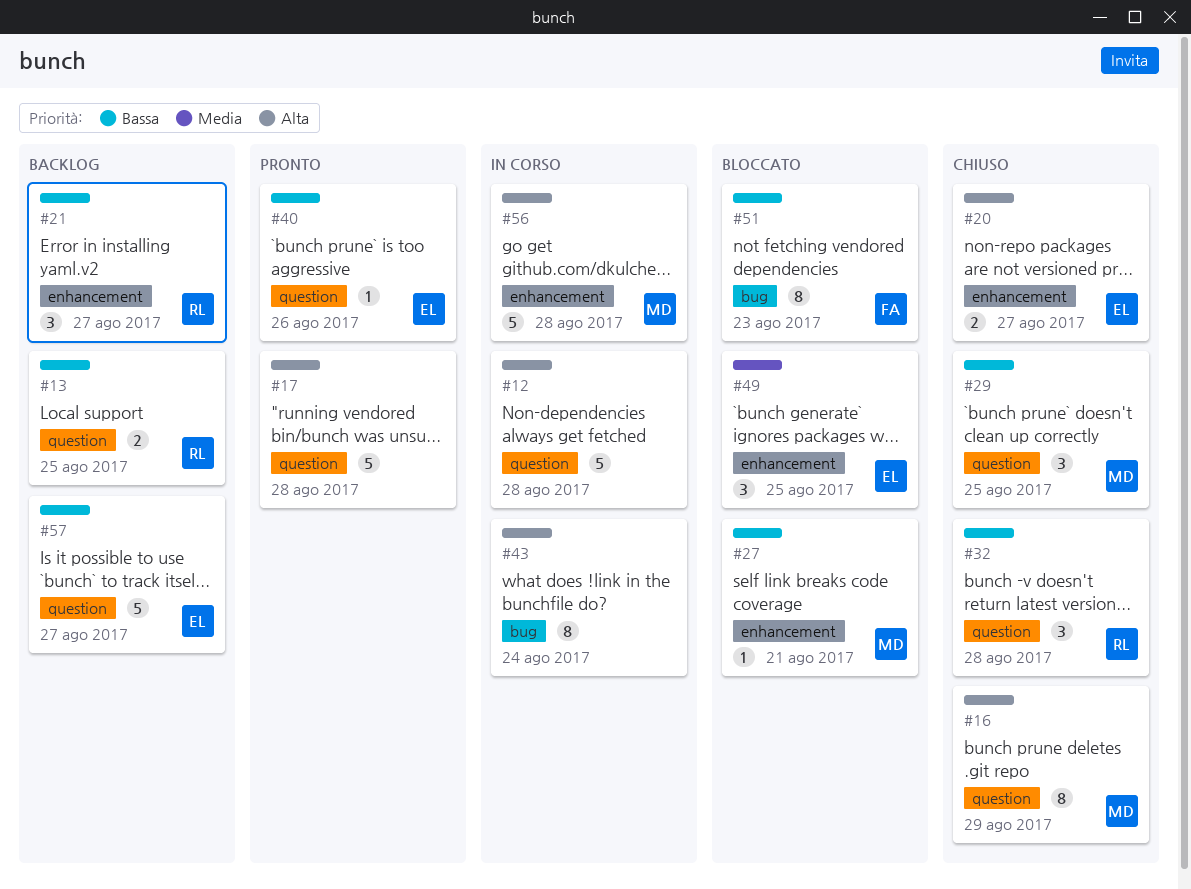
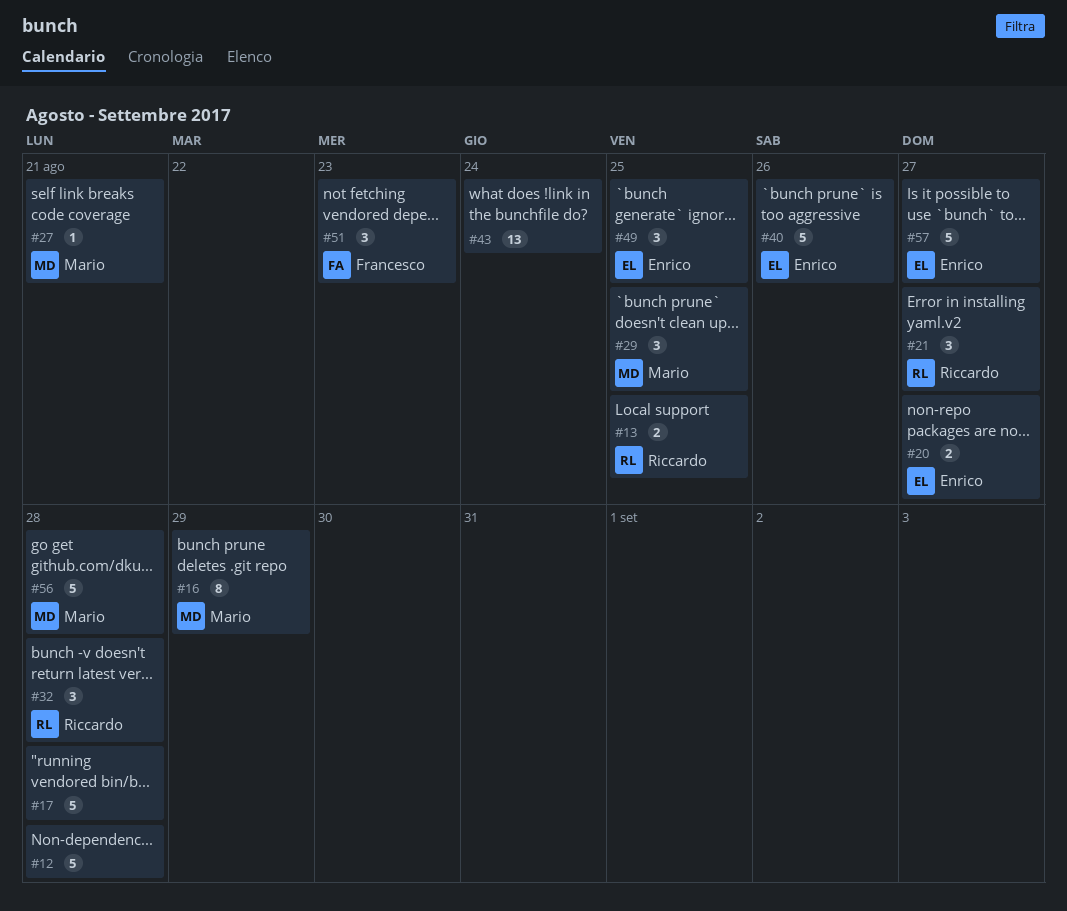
#40, estimate: 1 -> 5
#43, estimate: 8 -> 13
#51, estimate: 8 -> 3

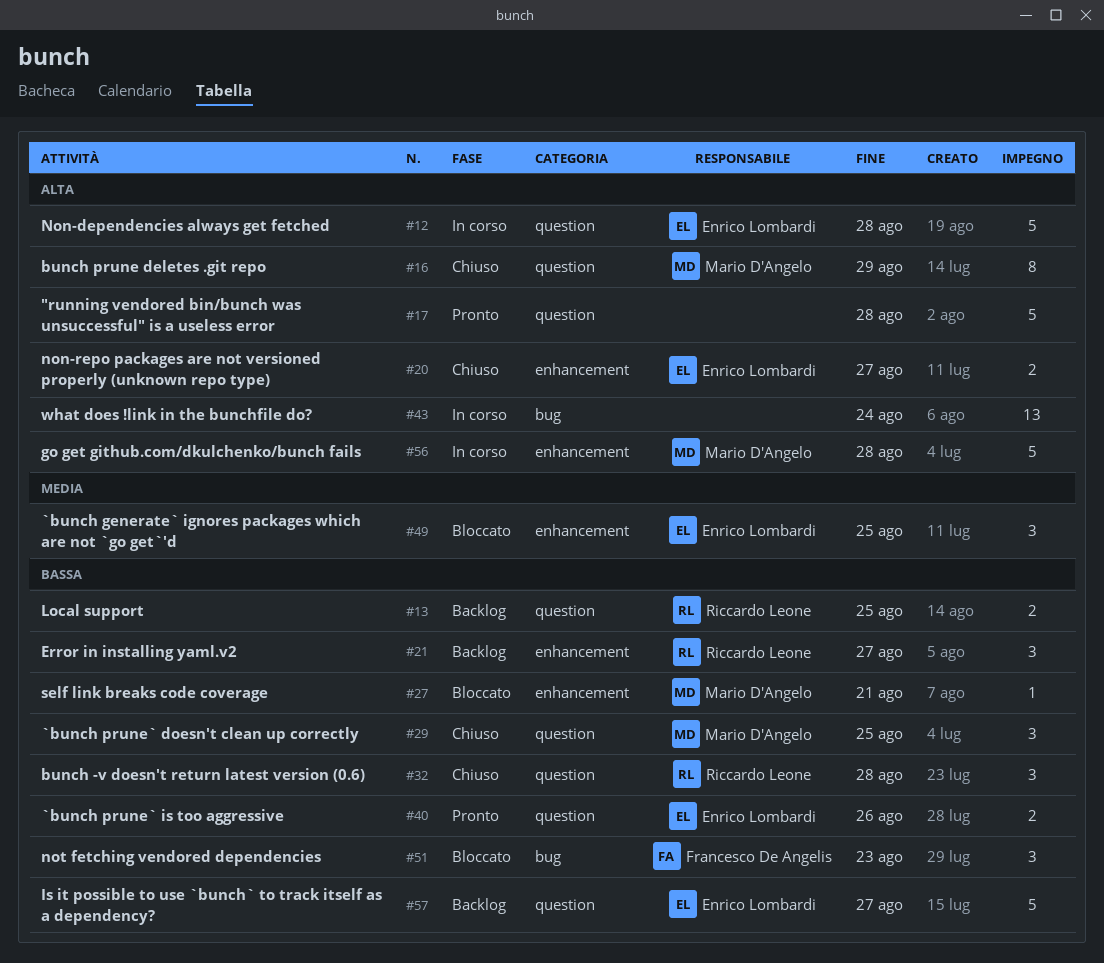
#12, owner: none -> Enrico Lombardi
#40, estimate: 5 -> 2

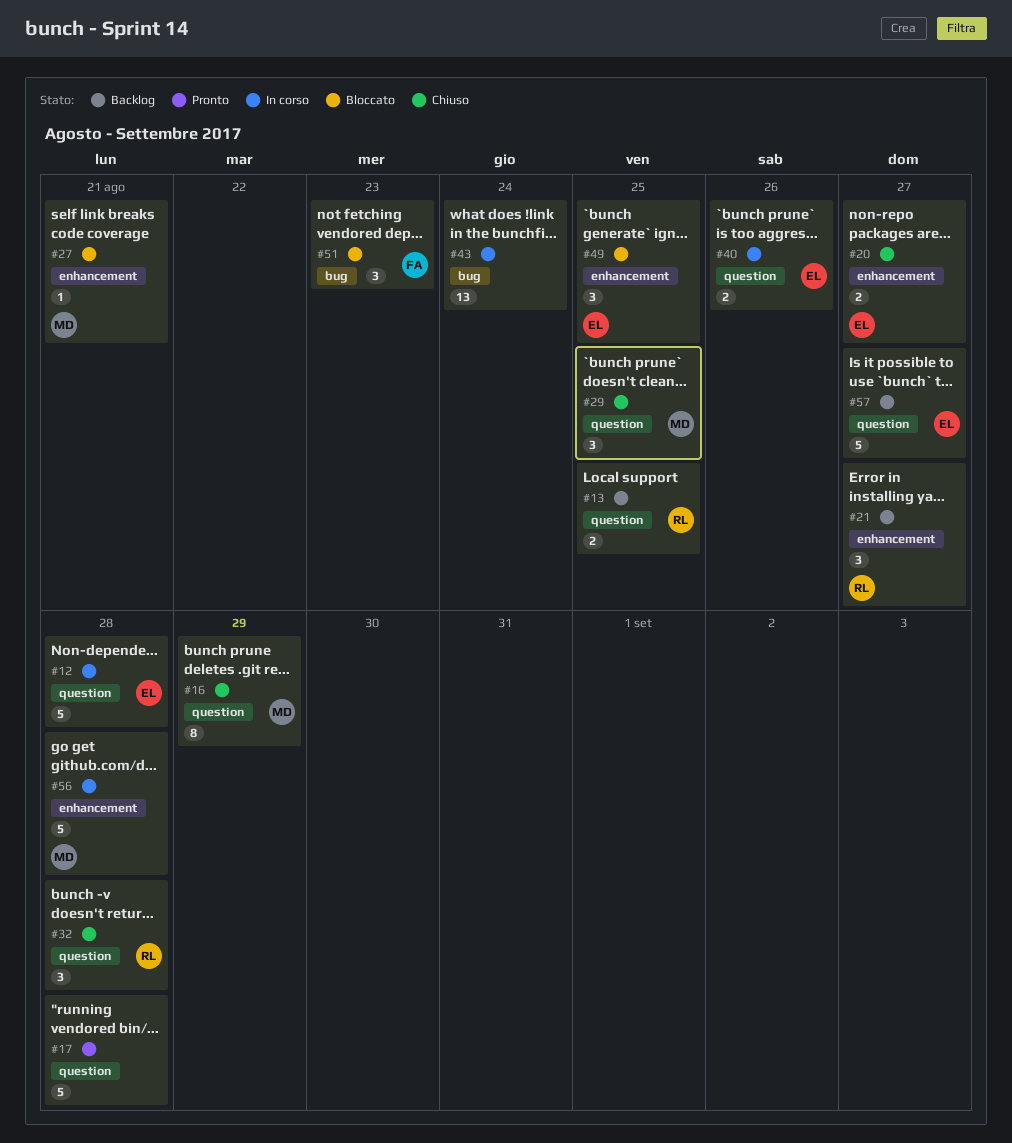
#40, status: Pronto -> In corso

